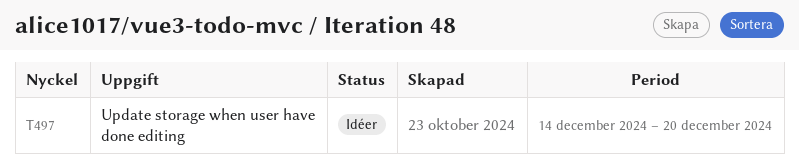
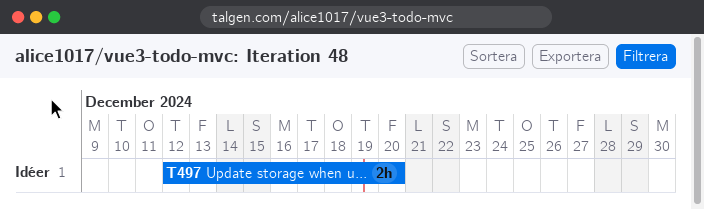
T497, start: Dec 14 -> Dec 12

